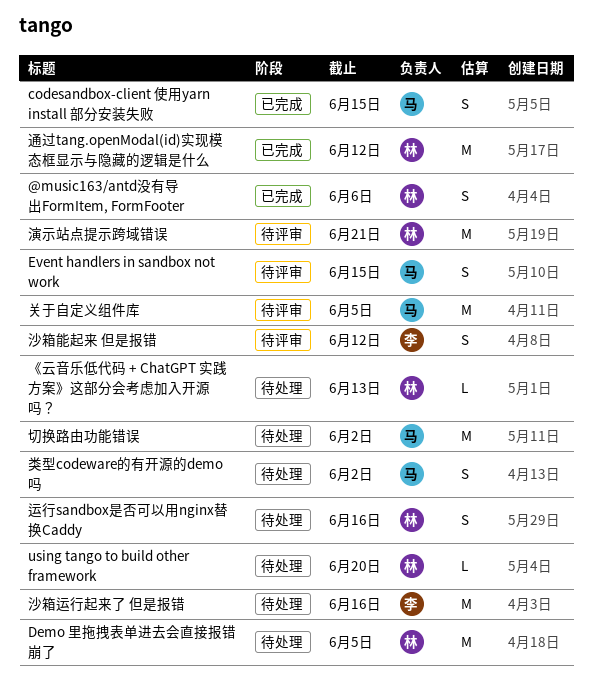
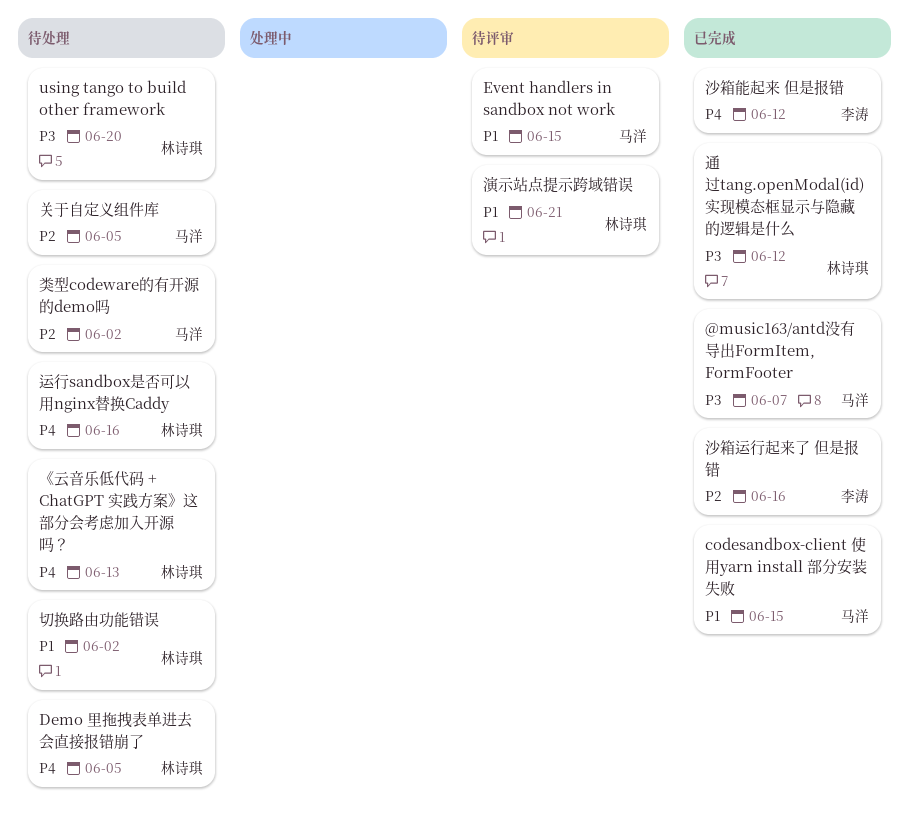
@music163/antd没有导出FormItem, FormFooter, owner: 林诗琪 -> 马洋
@music163/antd没有导出FormItem, FormFooter, due: Jun 6 -> Jun 7
关于自定义组件库, status: 待评审 -> 待处理
切换路由功能错误, owner: 马洋 -> 林诗琪
沙箱能起来 但是报错, status: 待评审 -> 已完成
沙箱运行起来了 但是报错, status: 待处理 -> 已完成

